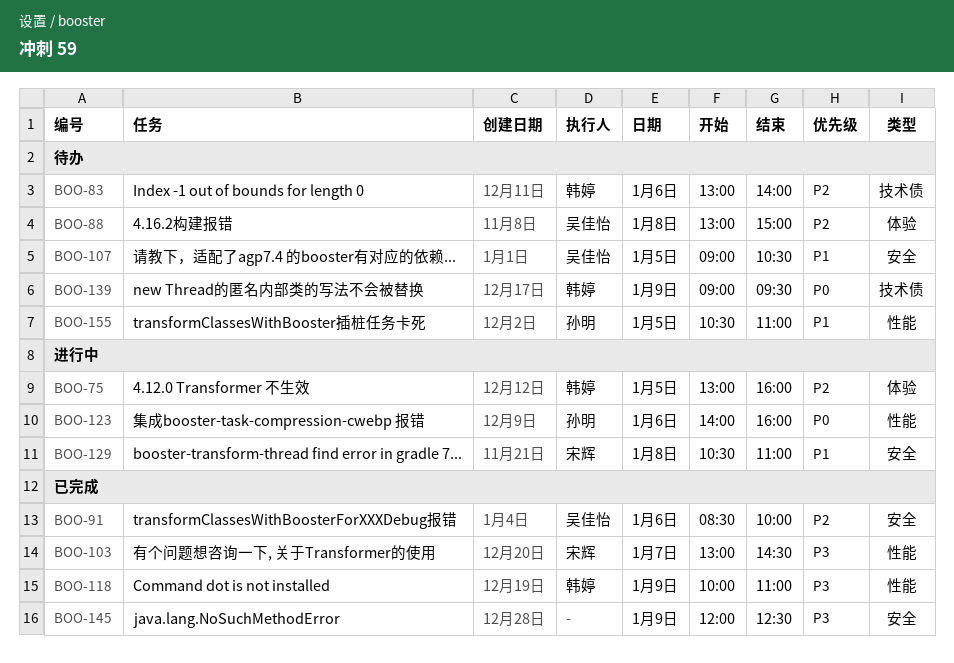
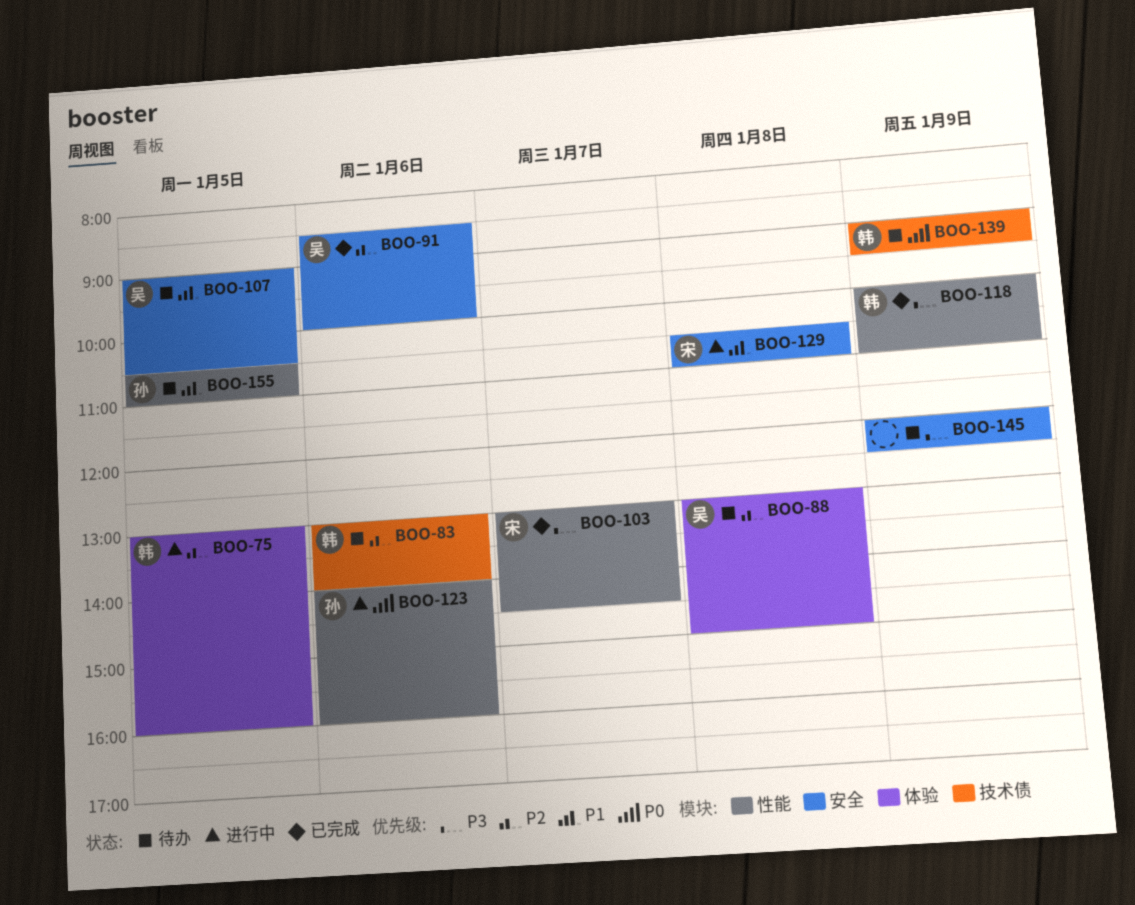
BOO-145, status: 已完成 -> 待办

